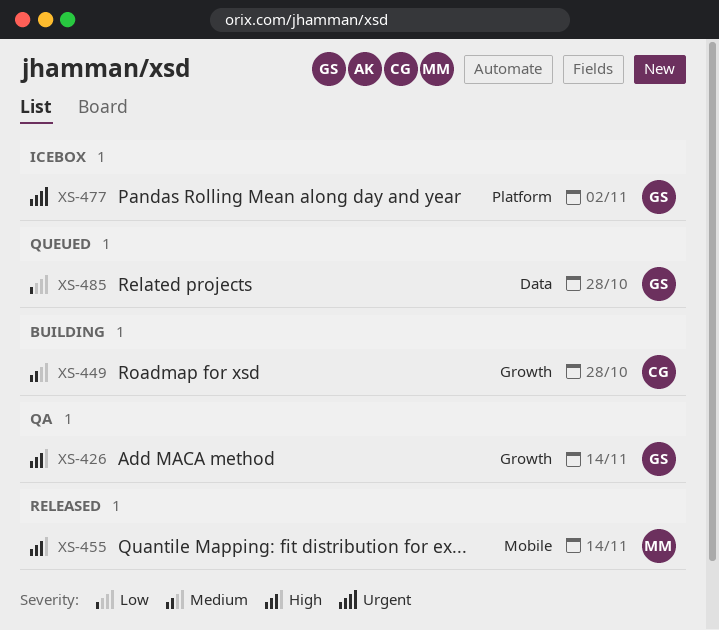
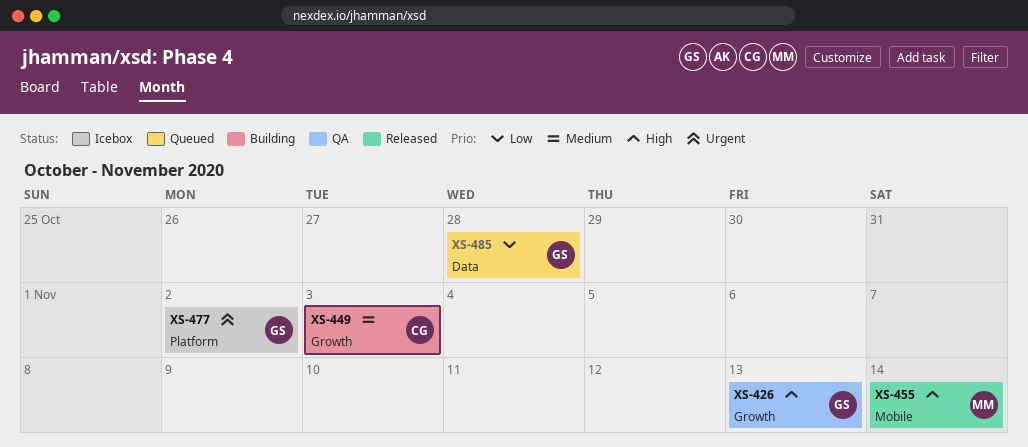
XS-426, due: Nov 14 -> Nov 13
XS-449, due: Oct 28 -> Nov 3

